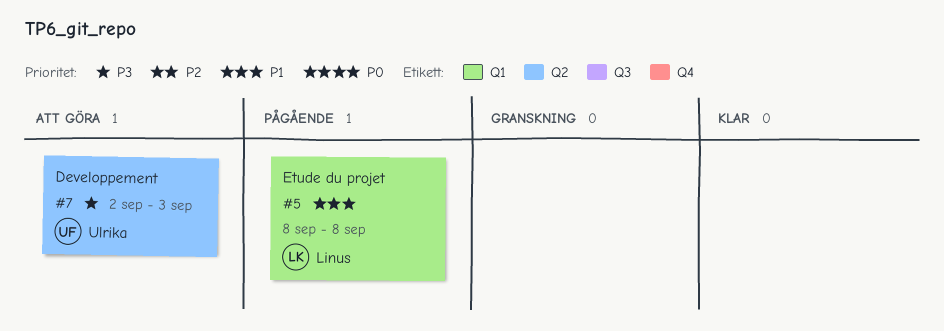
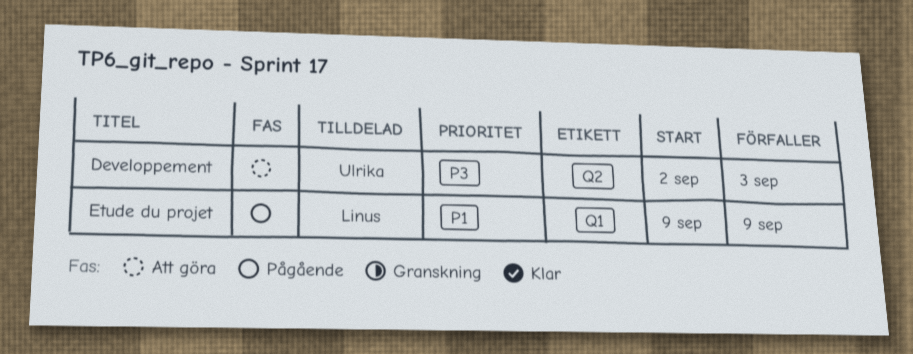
Etude du projet, start: Sep 8 -> Sep 9
Etude du projet, due: Sep 8 -> Sep 9

